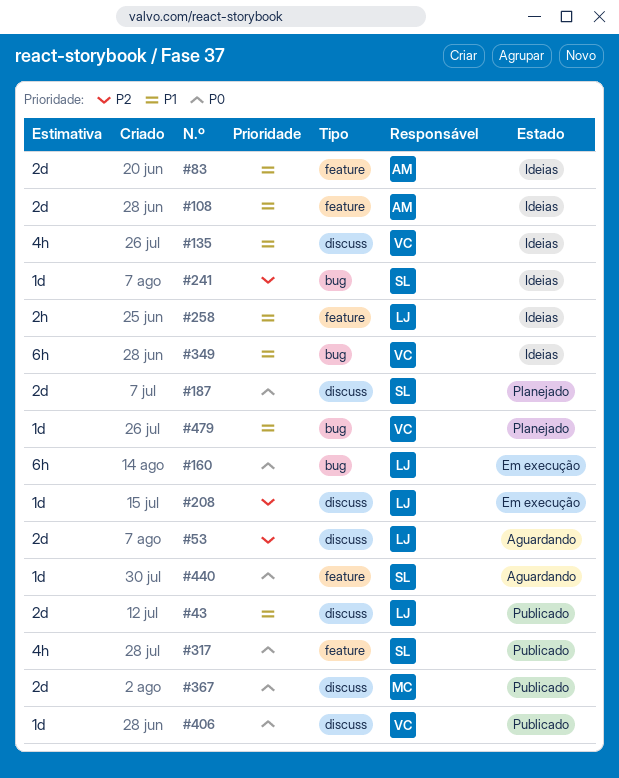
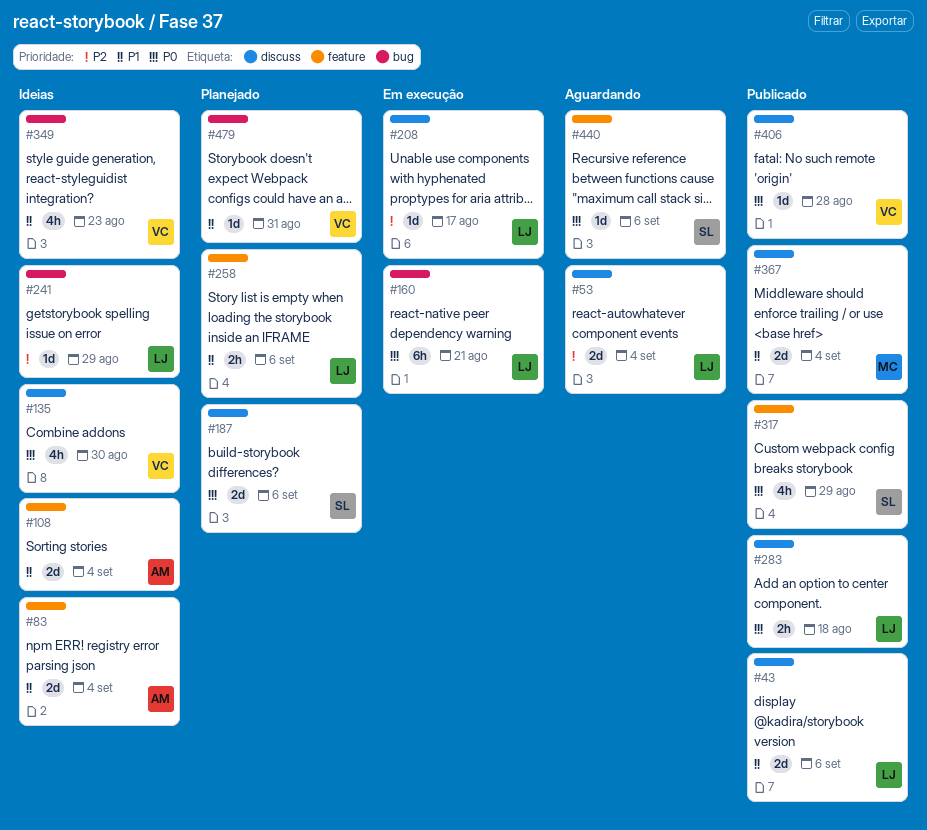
#135, priority: P1 -> P0
#241, owner: SL -> LJ
#258, status: Ideias -> Planejado
#283: none -> present
#349, estimate: 6h -> 4h
#367, priority: P0 -> P1

